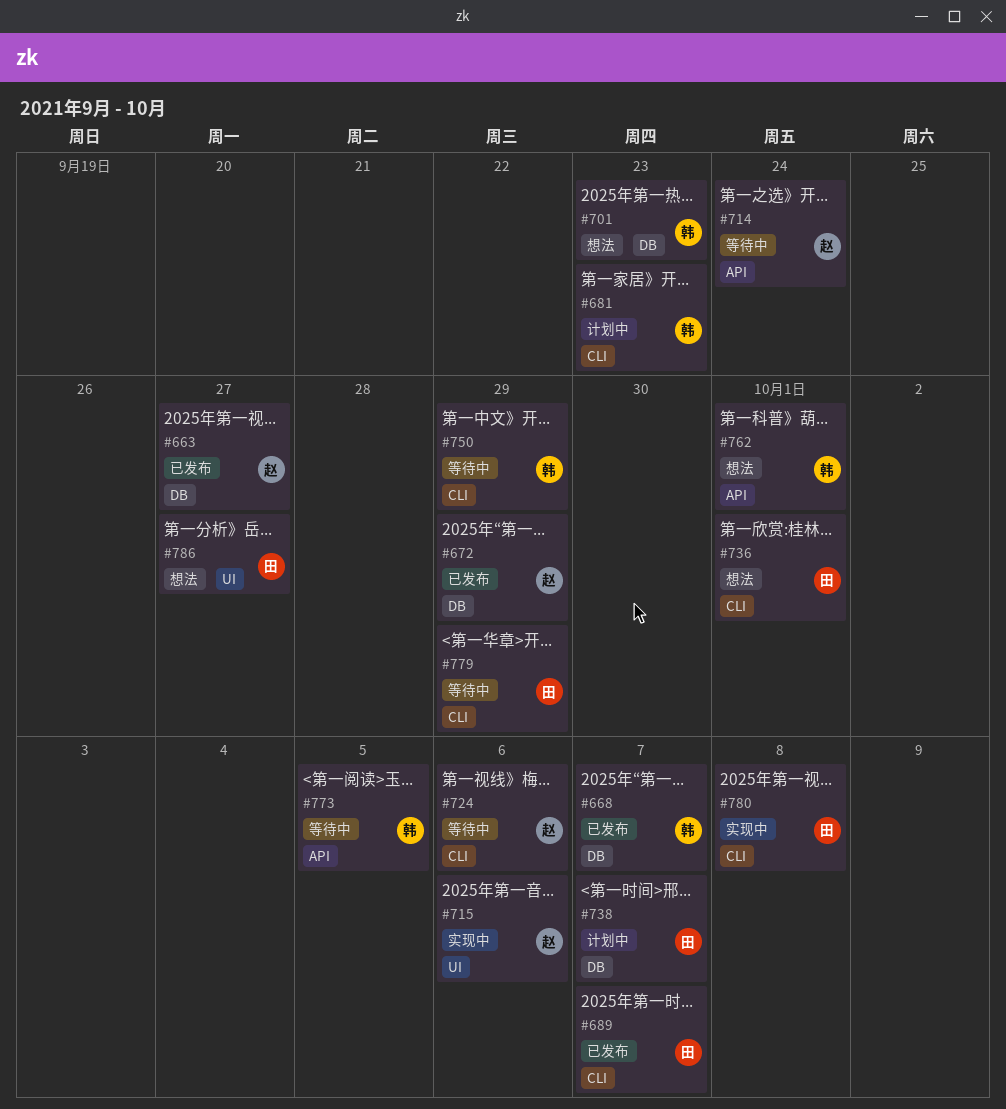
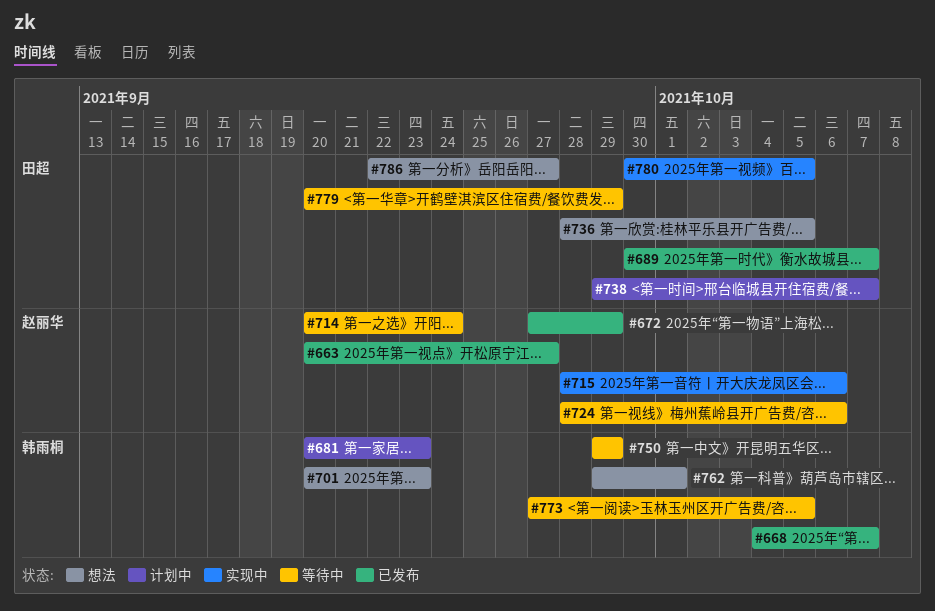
#736, due: Oct 1 -> Oct 5
#780, due: Oct 8 -> Oct 5

